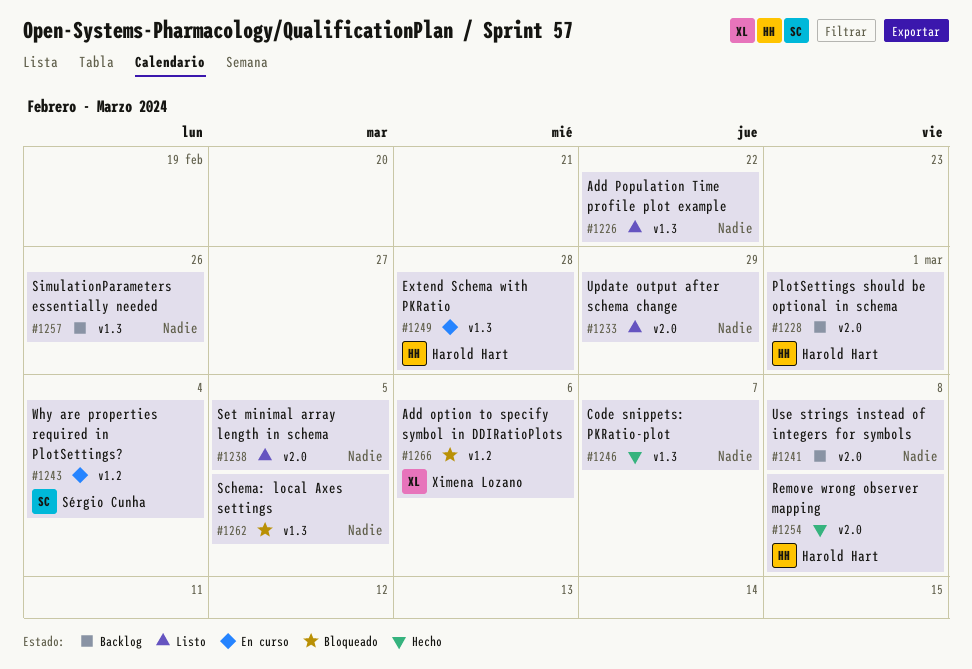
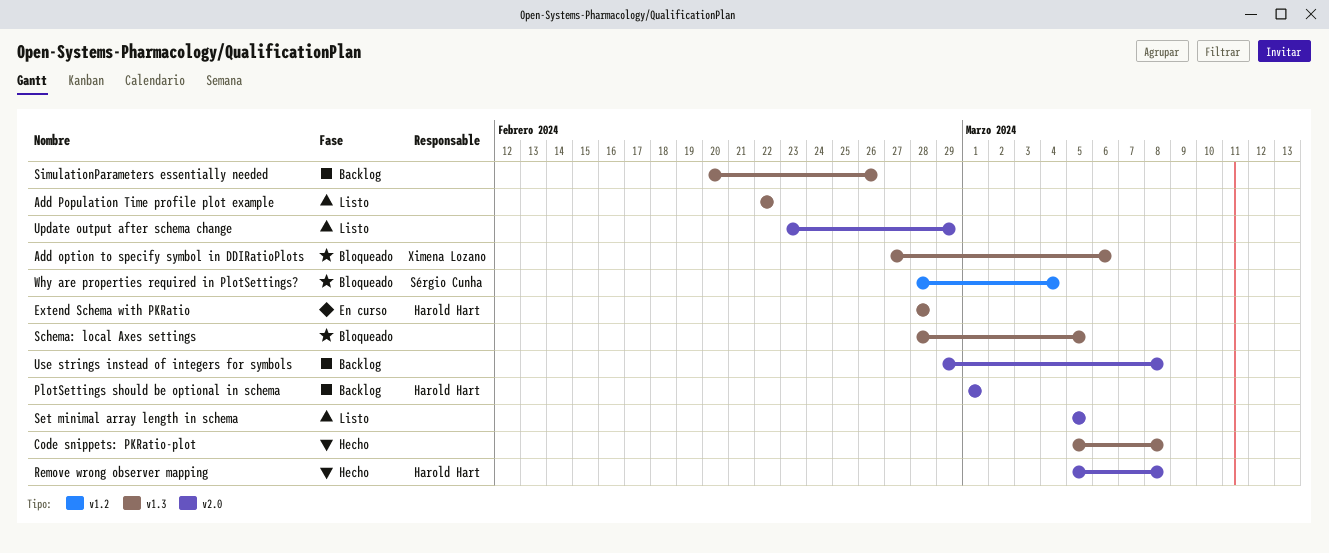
Add option to specify symbol in DDIRatioPlots, label: v1.2 -> v1.3
Code snippets: PKRatio-plot, due: Mar 7 -> Mar 8
Why are properties required in PlotSettings?, status: En curso -> Bloqueado

